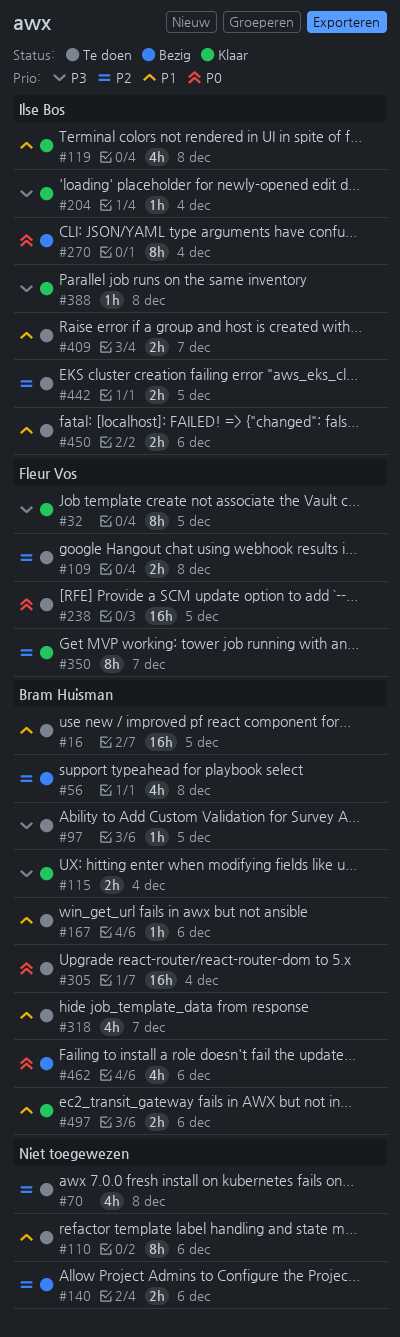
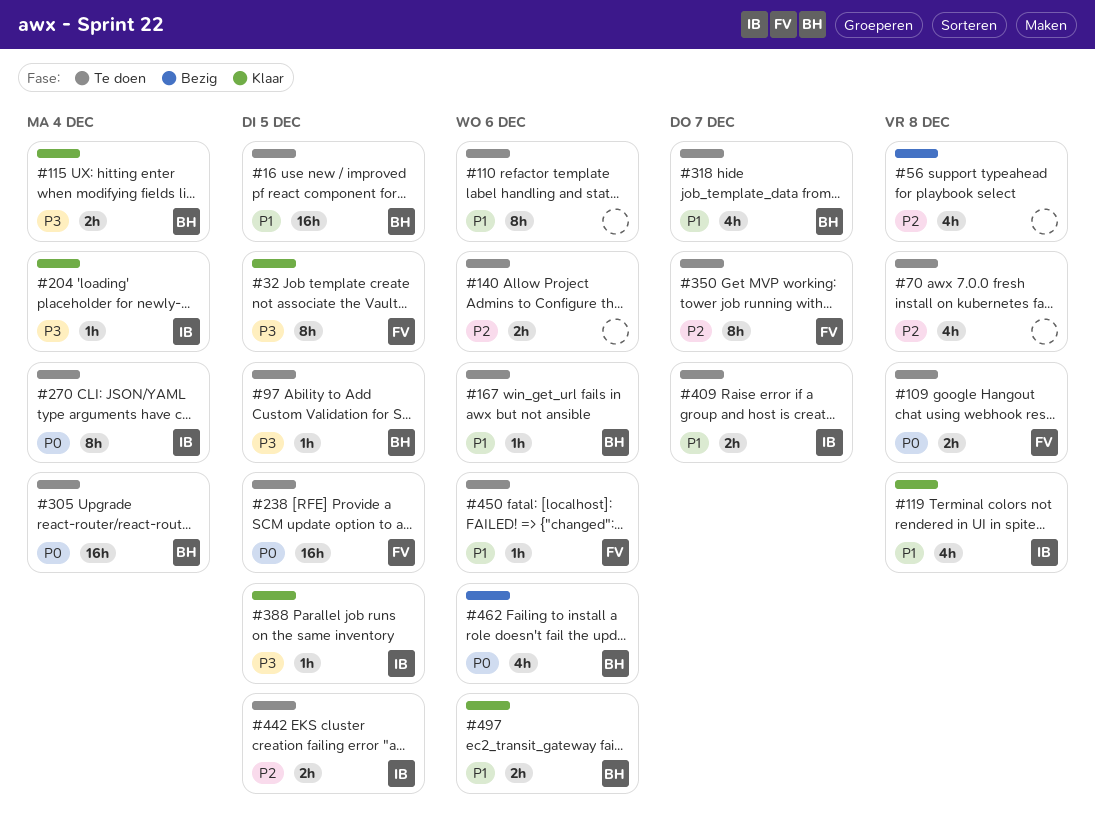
#56, owner: Bram Huisman -> none
#109, priority: P2 -> P0
#140, status: Bezig -> Te doen
#270, status: Bezig -> Te doen
#350, status: Klaar -> Te doen
#388, due: Dec 8 -> Dec 5
#450, owner: Ilse Bos -> Fleur Vos
#450, estimate: 2h -> 1h

